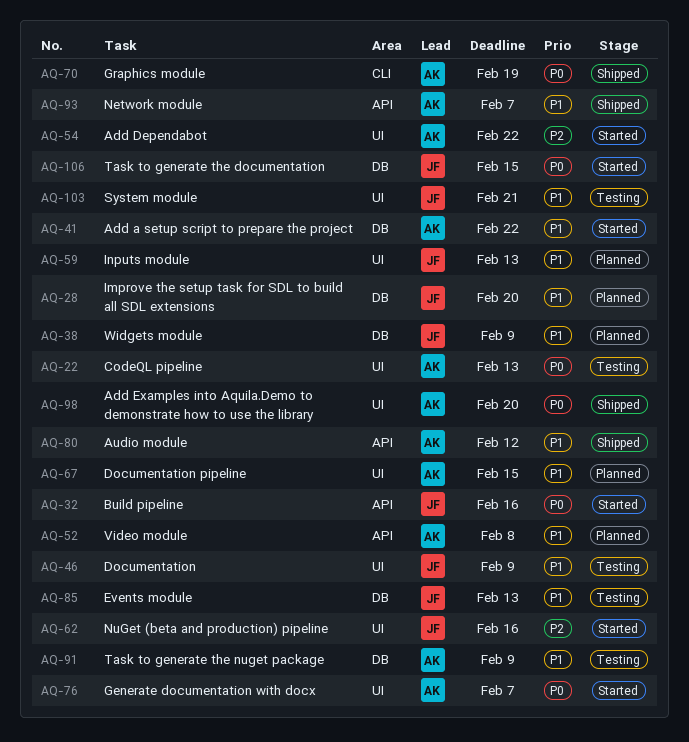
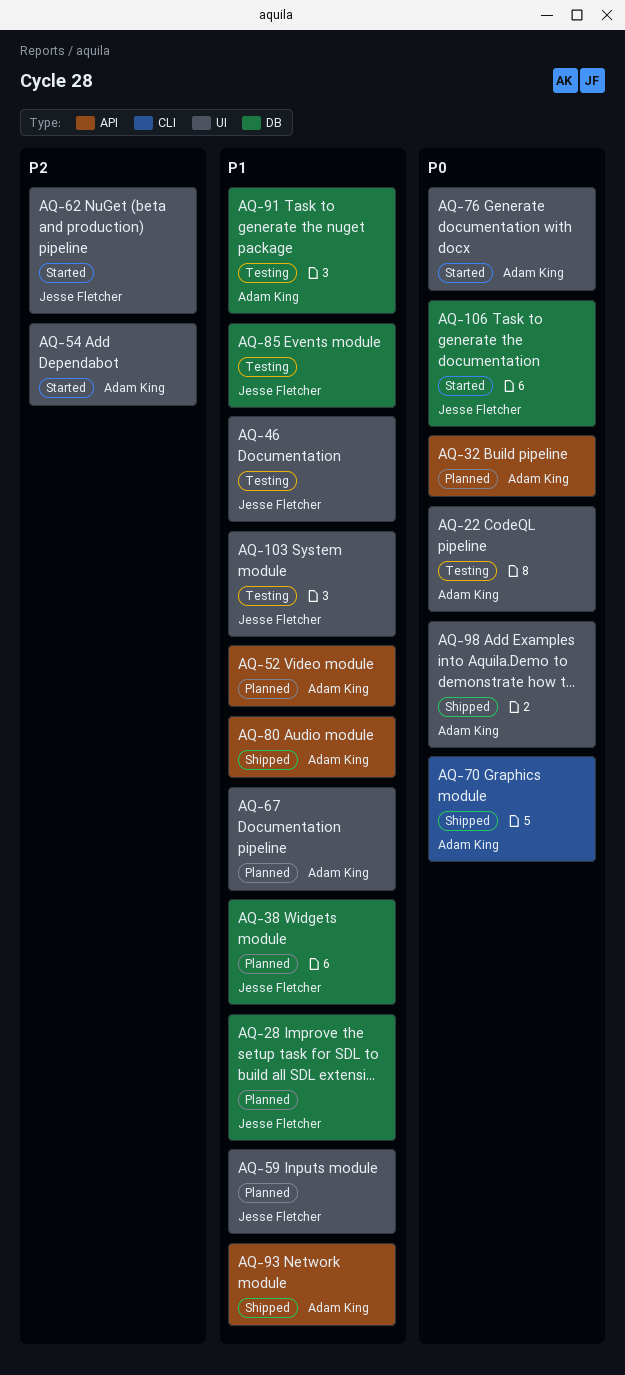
AQ-32, status: Started -> Planned
AQ-32, owner: Jesse Fletcher -> Adam King
AQ-41: present -> none

